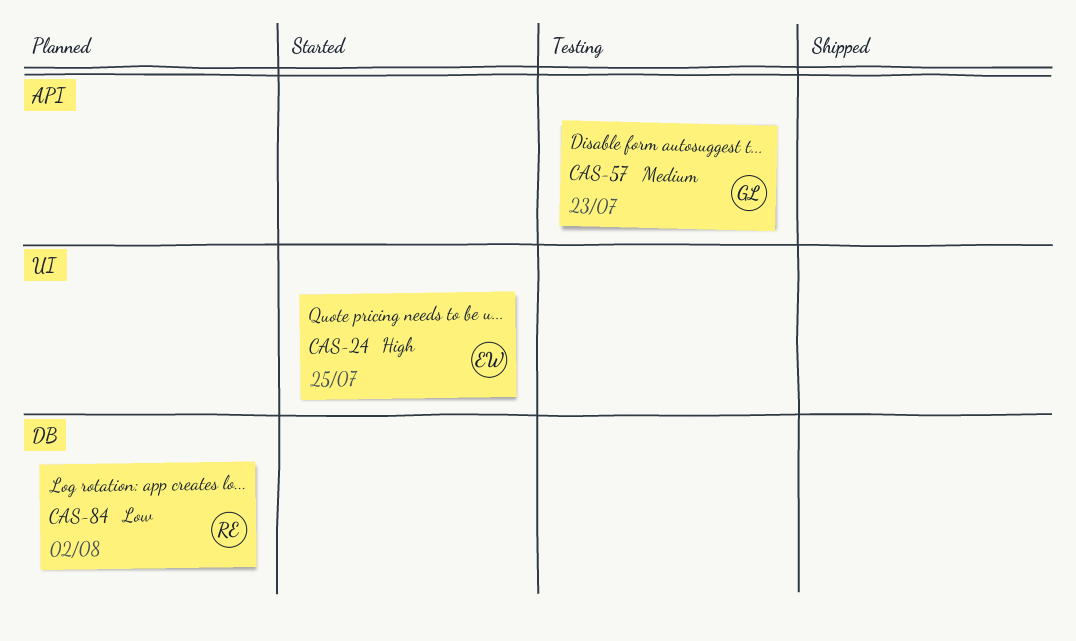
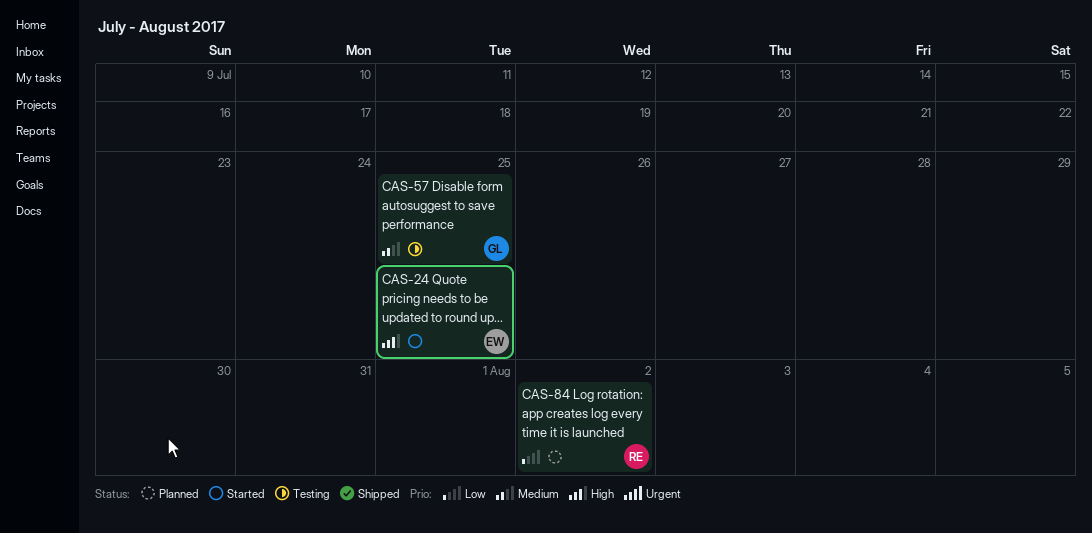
CAS-57, due: Jul 23 -> Jul 25

